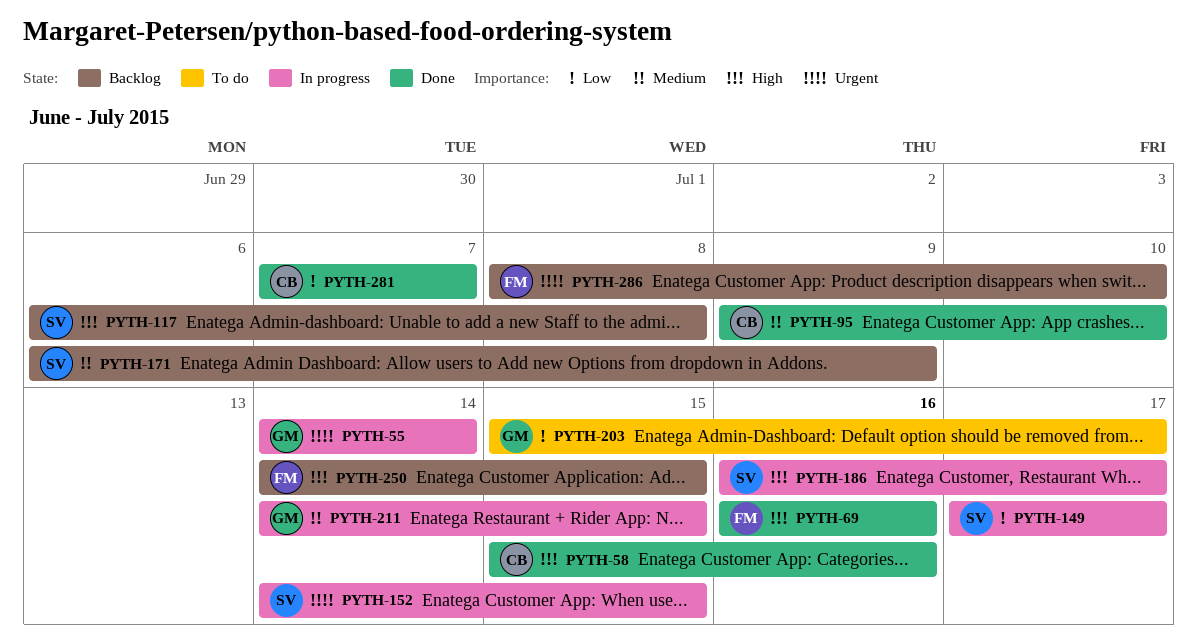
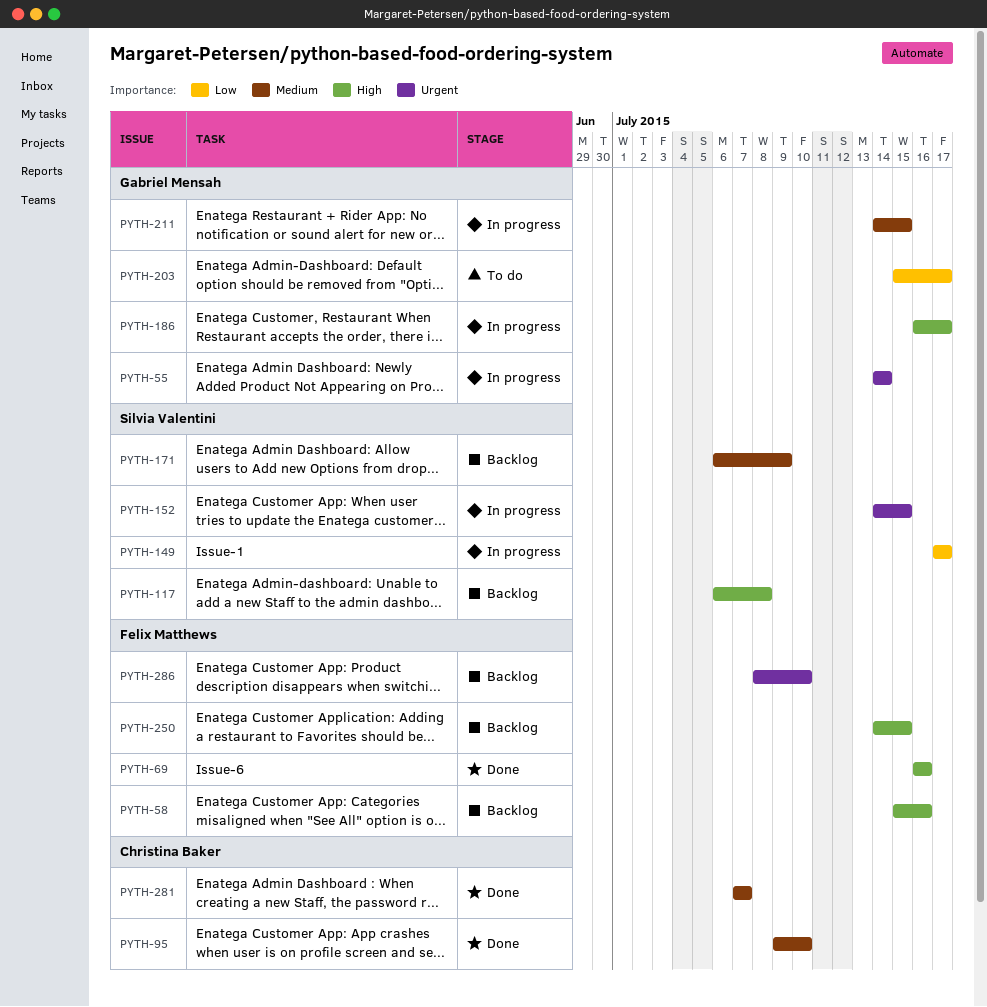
PYTH-58, status: Done -> Backlog
PYTH-58, owner: Christina Baker -> Felix Matthews
PYTH-186, owner: Silvia Valentini -> Gabriel Mensah
PYTH-281, priority: Low -> Medium

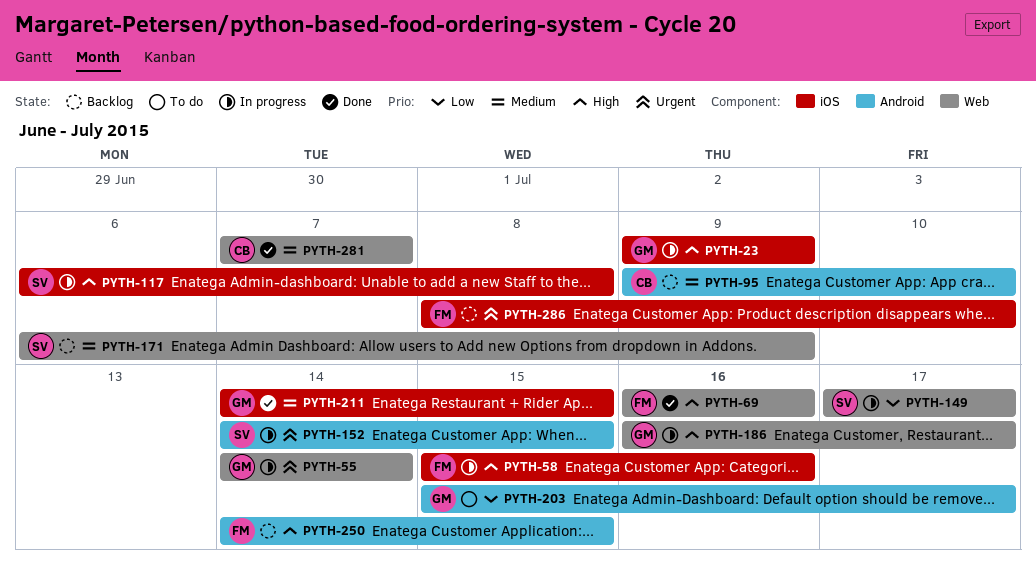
PYTH-23: none -> present
PYTH-58, status: Backlog -> In progress
PYTH-95, status: Done -> Backlog
PYTH-117, status: Backlog -> In progress
PYTH-211, status: In progress -> Done

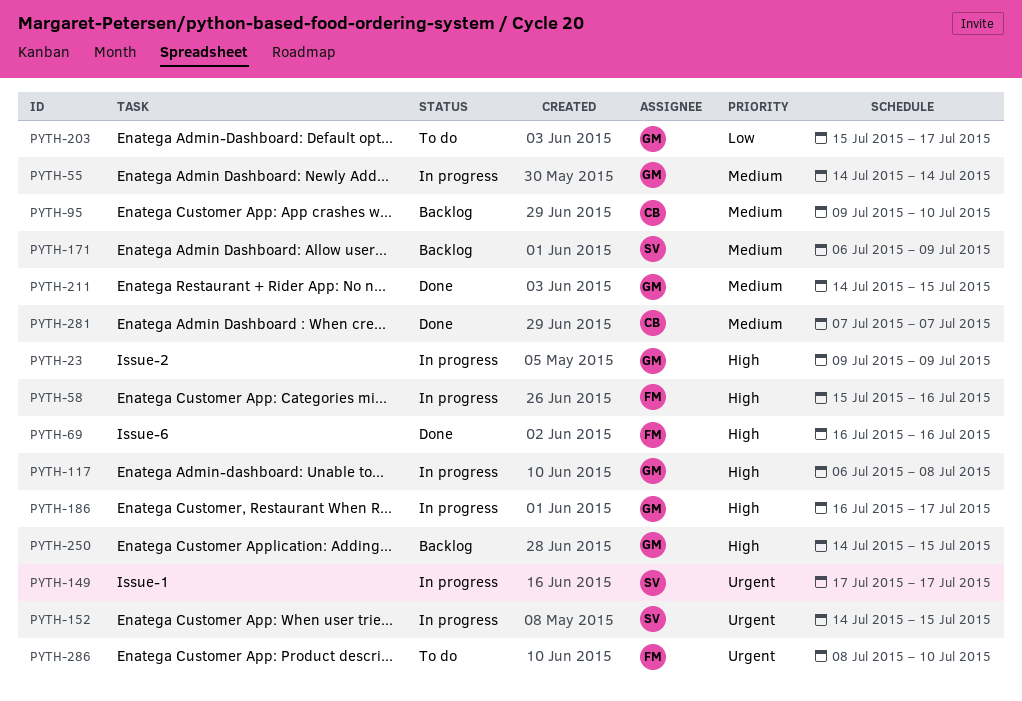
PYTH-55, priority: Urgent -> Medium
PYTH-117, owner: SV -> GM
PYTH-149, priority: Low -> Urgent
PYTH-250, owner: FM -> GM
PYTH-286, status: Backlog -> To do

